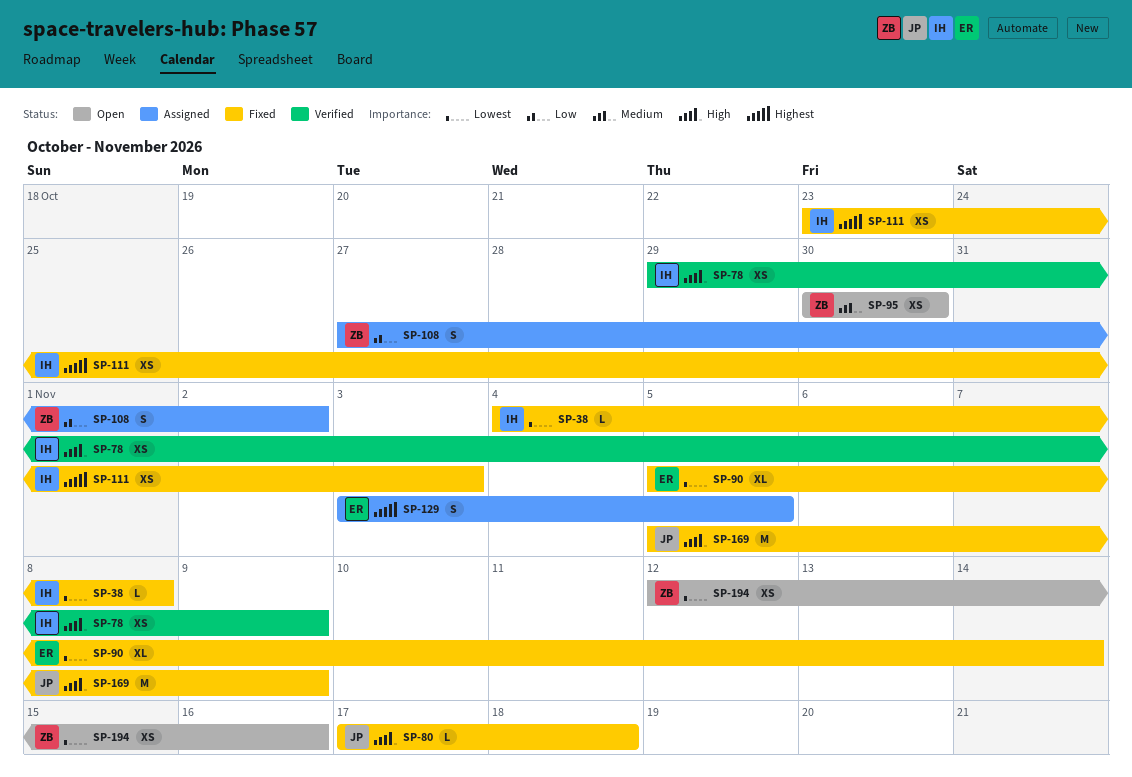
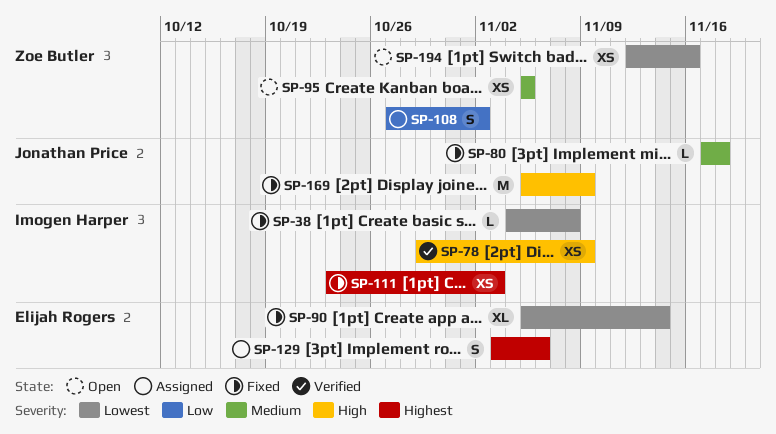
SP-80, priority: High -> Medium
SP-95, start: Oct 30 -> Nov 5
SP-95, due: Oct 30 -> Nov 5
SP-129, due: Nov 5 -> Nov 6

